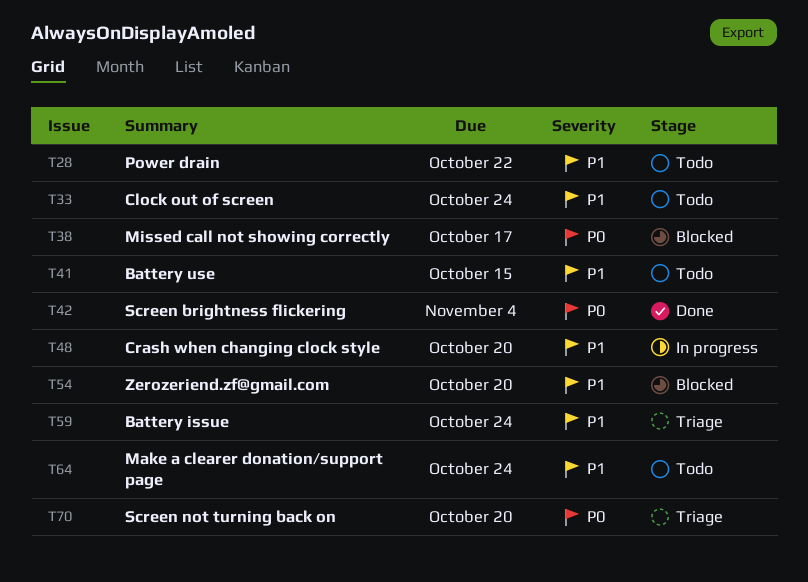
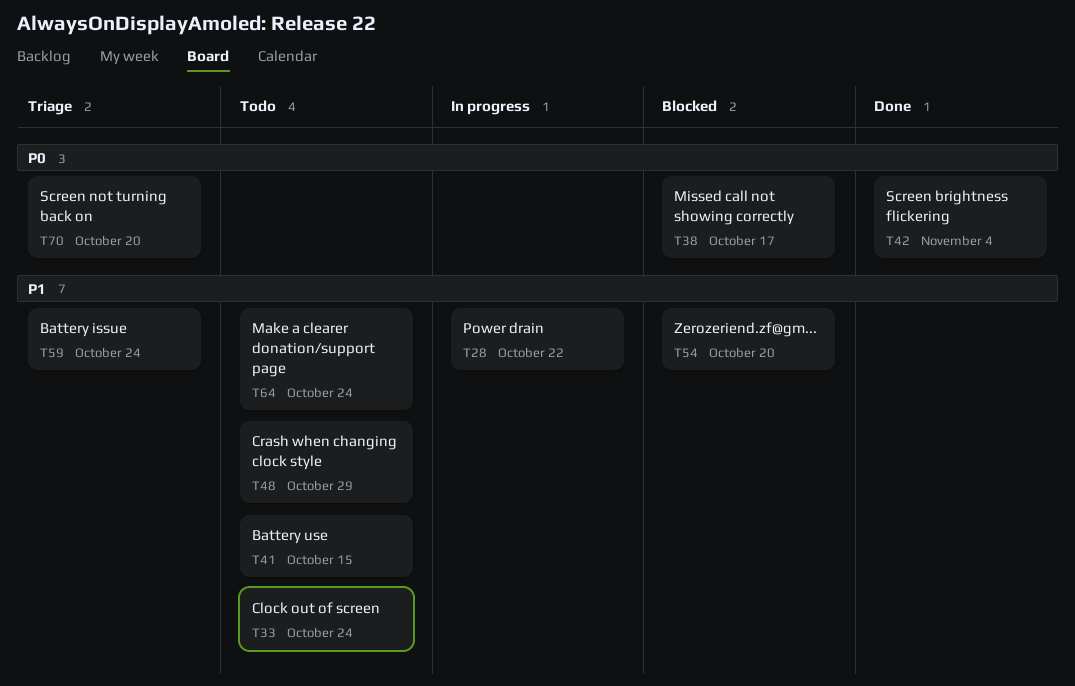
T28, status: Todo -> In progress
T48, status: In progress -> Todo
T48, due: Oct 20 -> Oct 29

